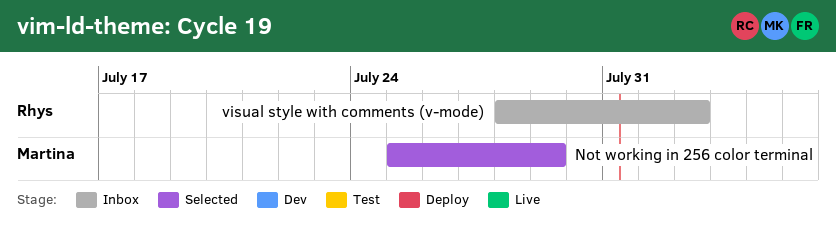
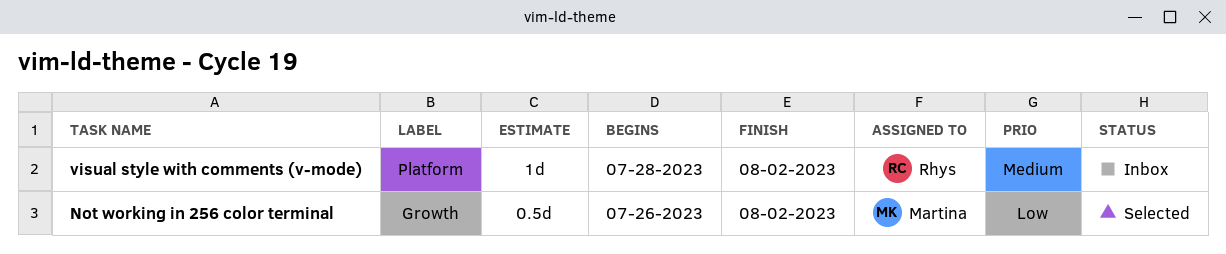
Not working in 256 color terminal, start: Jul 25 -> Jul 26
Not working in 256 color terminal, due: Jul 29 -> Aug 2

